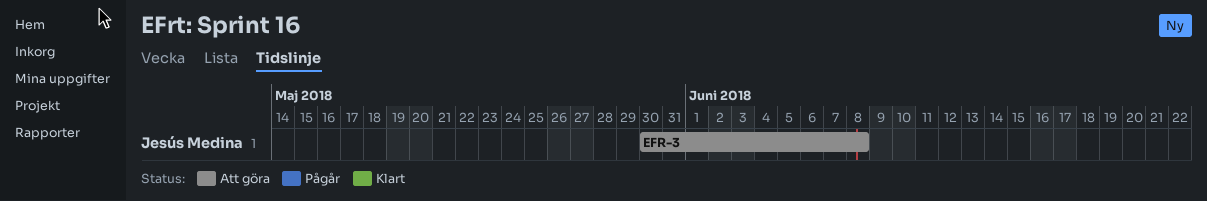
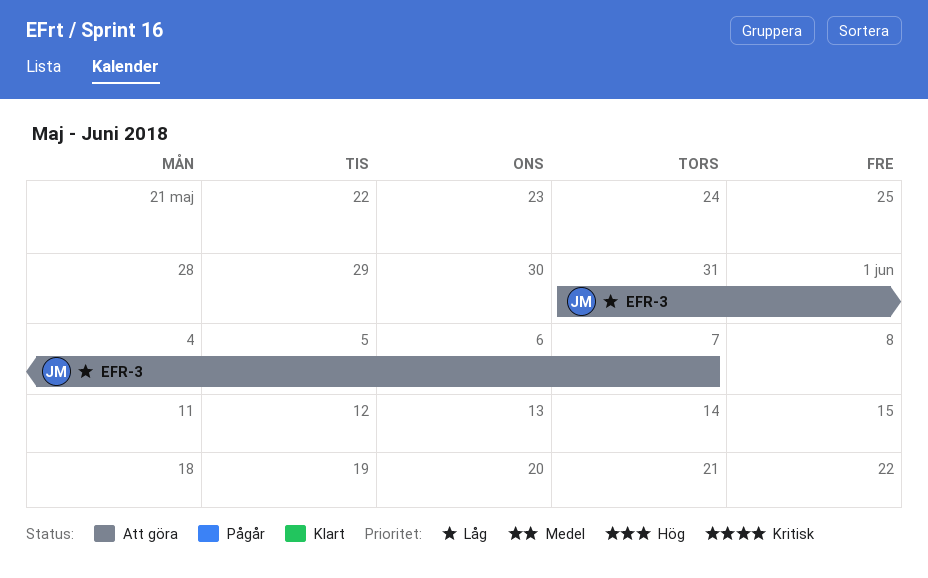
EFR-3, start: May 30 -> May 31
EFR-3, due: Jun 8 -> Jun 7

